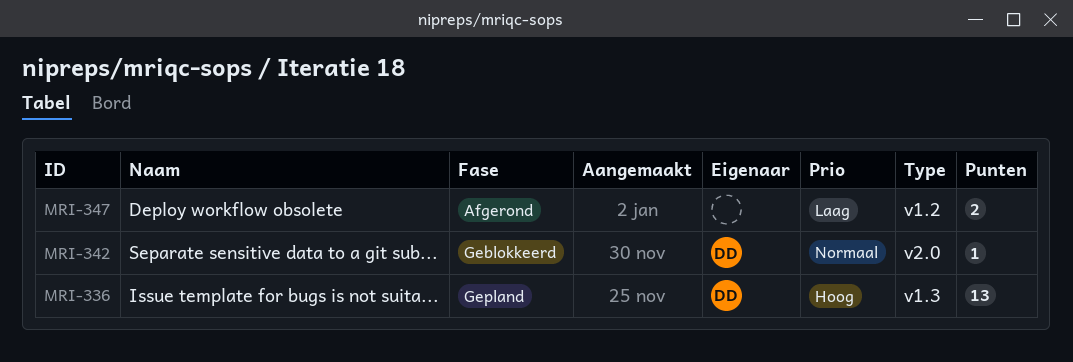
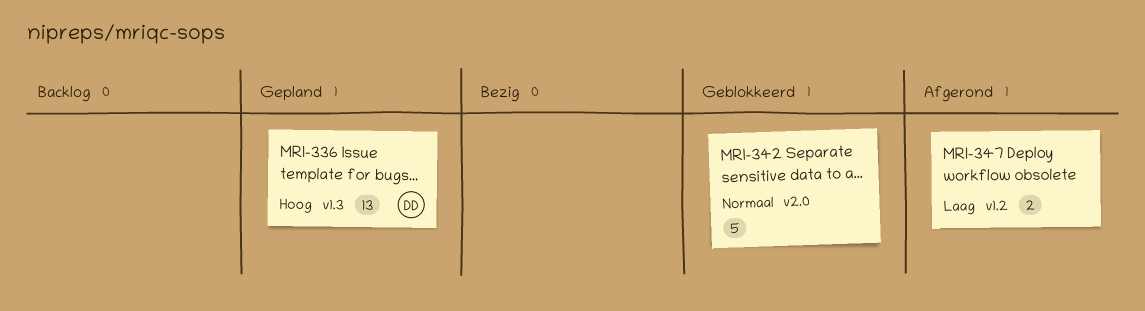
MRI-342, owner: DD -> none
MRI-342, estimate: 1 -> 5

